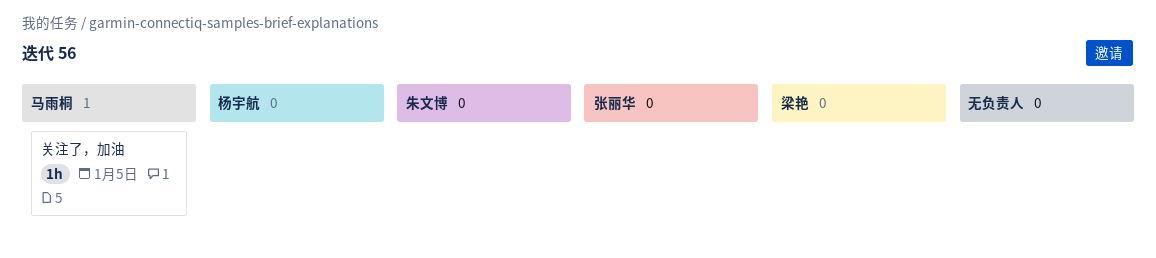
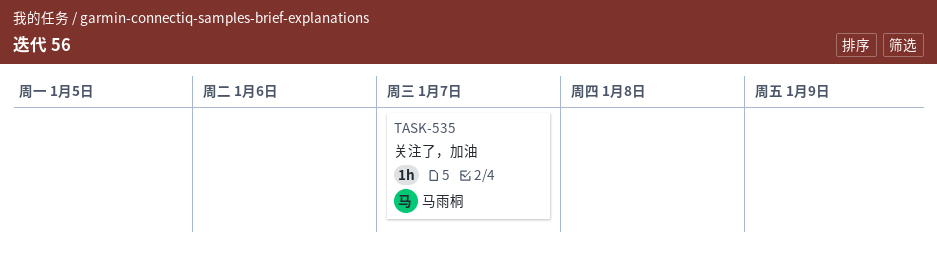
关注了，加油, due: Jan 5 -> Jan 7

